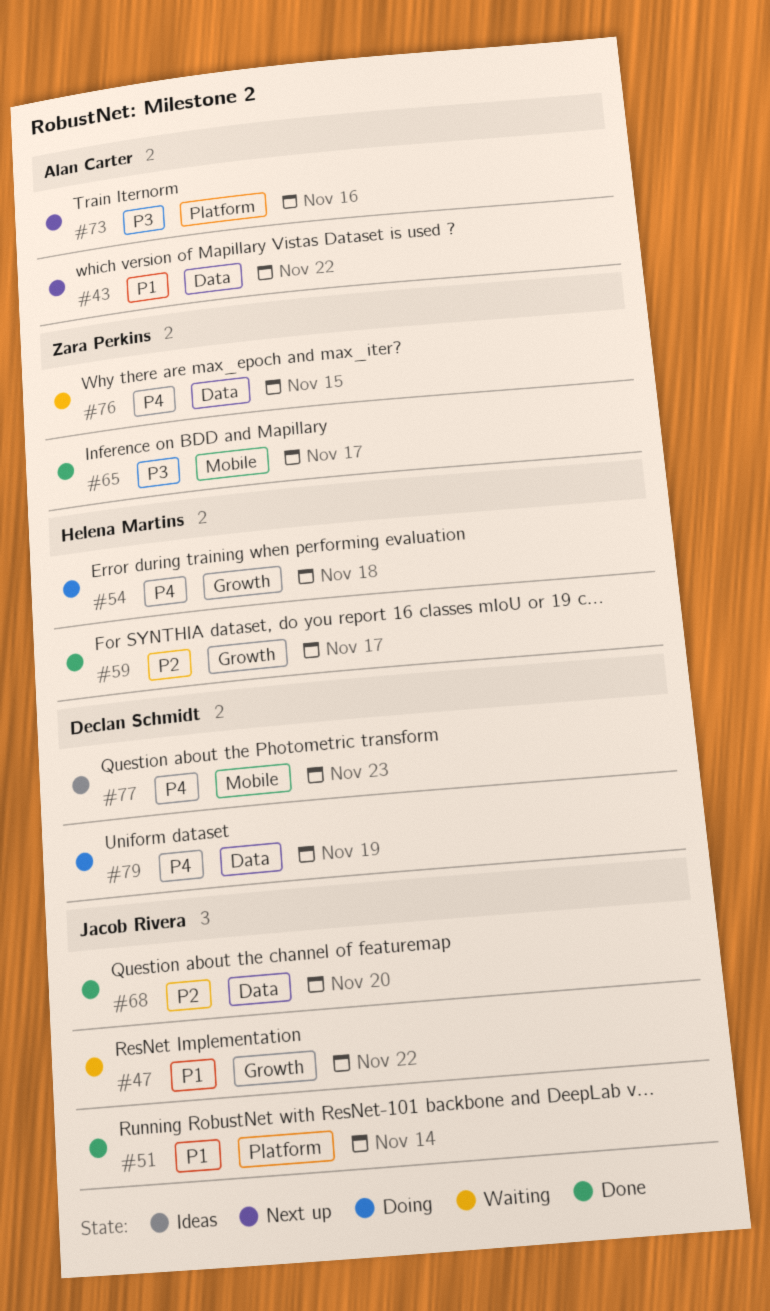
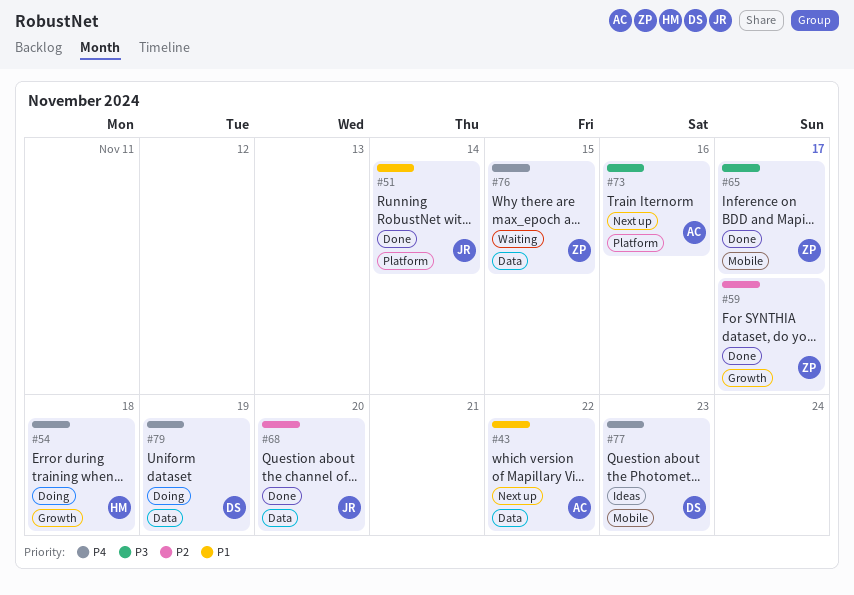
#47: present -> none
#59, owner: Helena Martins -> Zara Perkins

